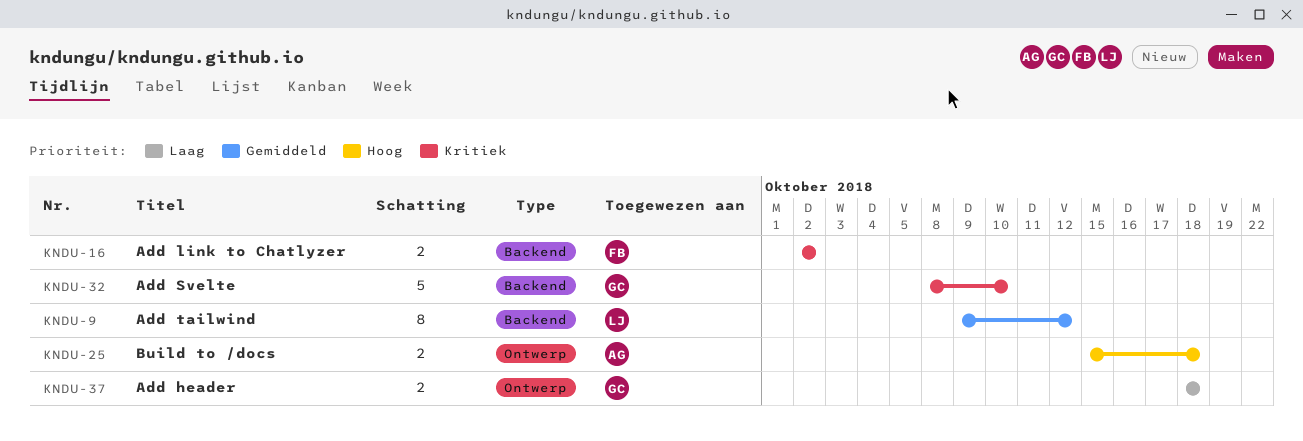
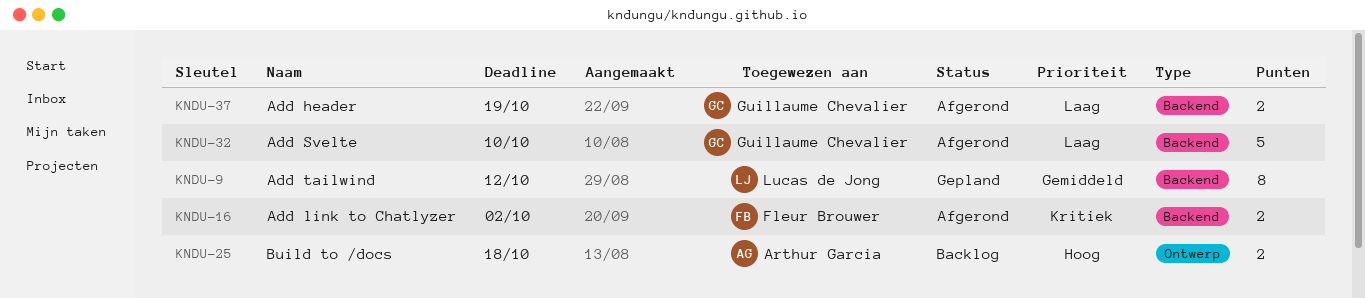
KNDU-32, priority: Kritiek -> Laag
KNDU-37, label: Ontwerp -> Backend
KNDU-37, due: Oct 18 -> Oct 19

